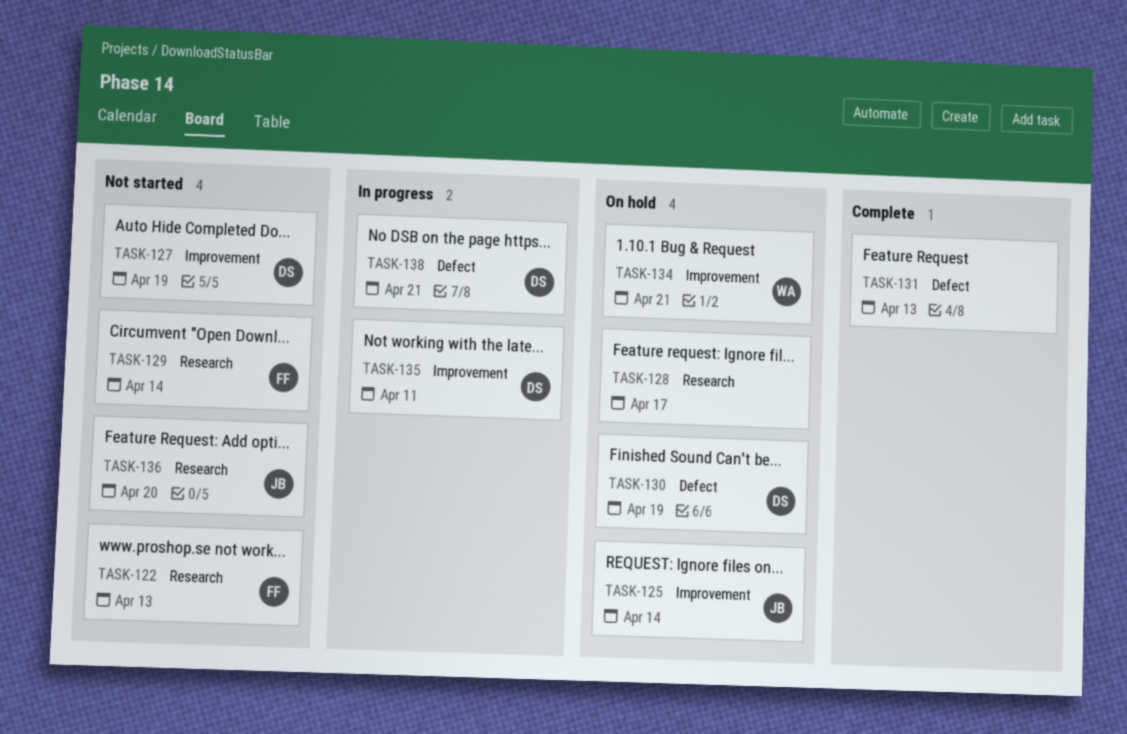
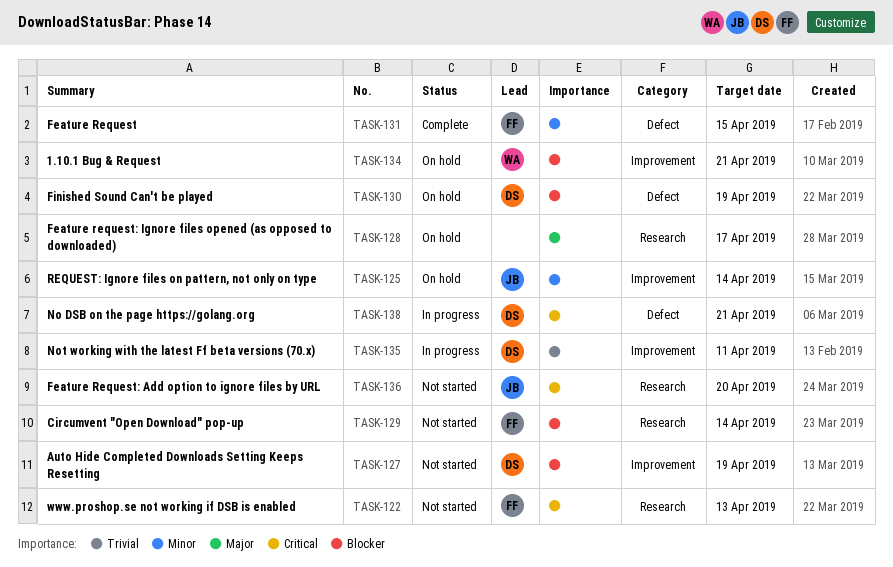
TASK-131, owner: none -> FF
TASK-131, due: Apr 13 -> Apr 15

